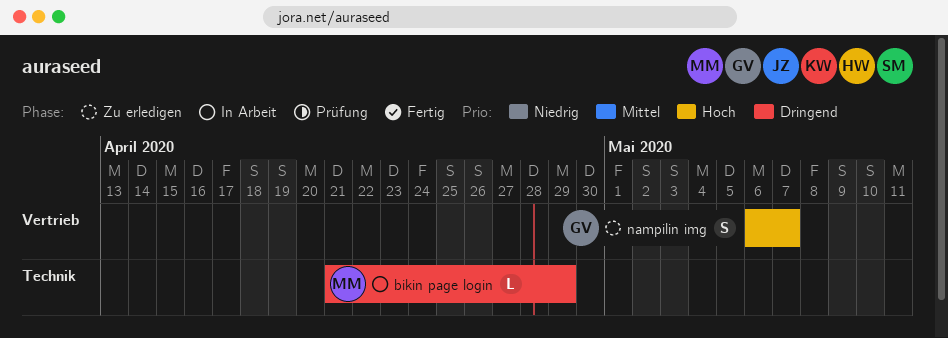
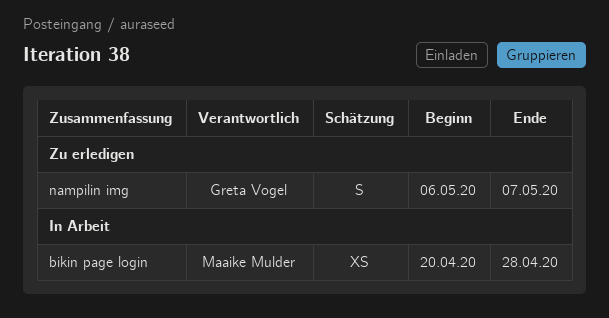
bikin page login, estimate: L -> XS
bikin page login, start: Apr 21 -> Apr 20
bikin page login, due: Apr 29 -> Apr 28

